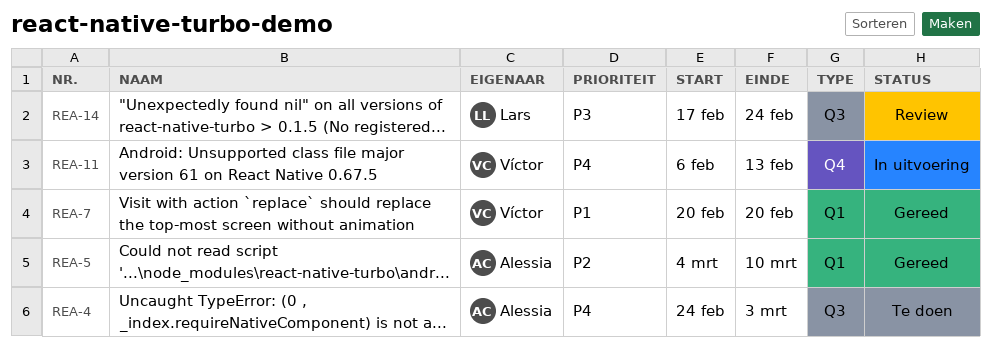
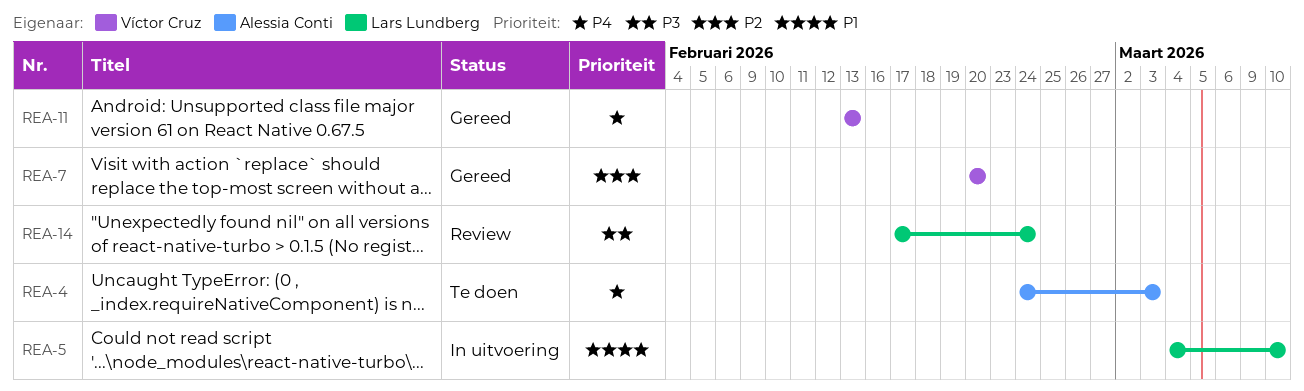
REA-5, status: Gereed -> In uitvoering
REA-5, owner: Alessia Conti -> Lars Lundberg
REA-5, priority: P2 -> P1
REA-7, priority: P1 -> P2
REA-11, status: In uitvoering -> Gereed
REA-11, start: Feb 6 -> Feb 13

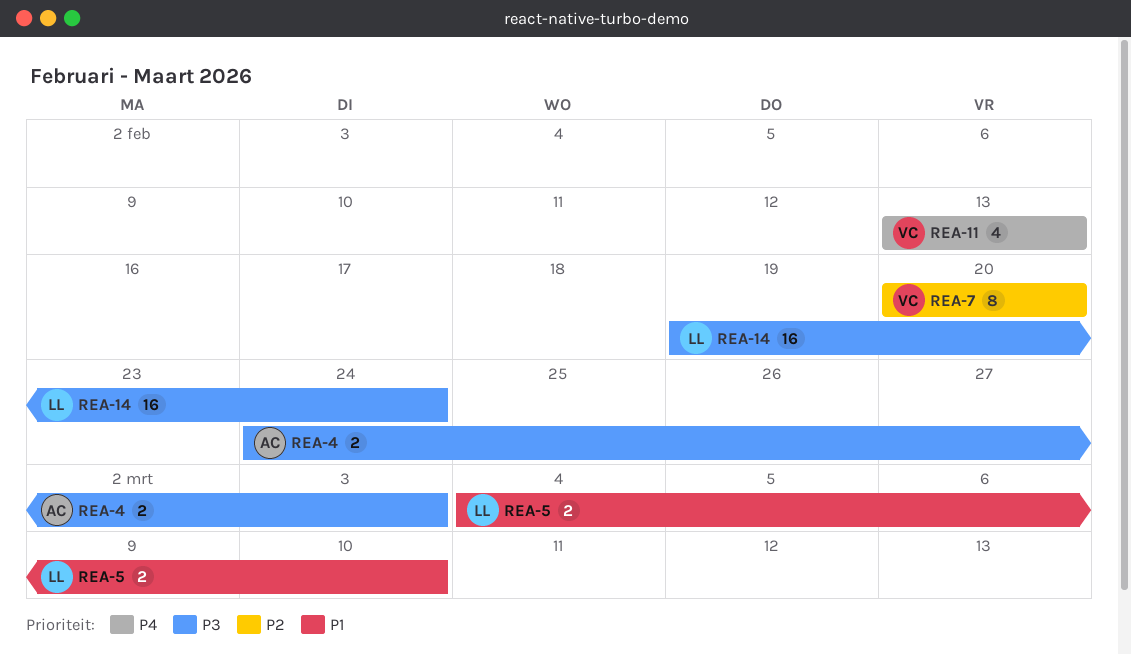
REA-4, priority: P4 -> P3
REA-14, start: Feb 17 -> Feb 19

